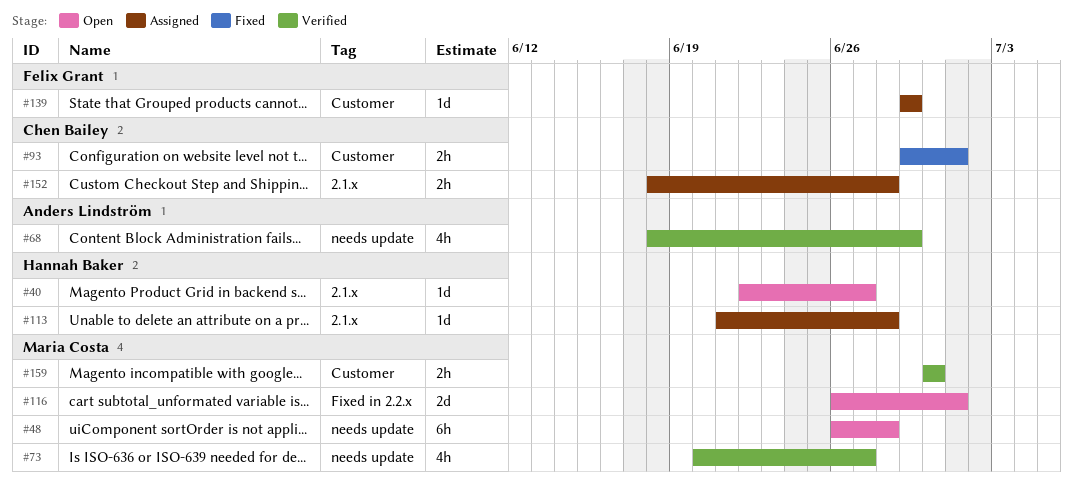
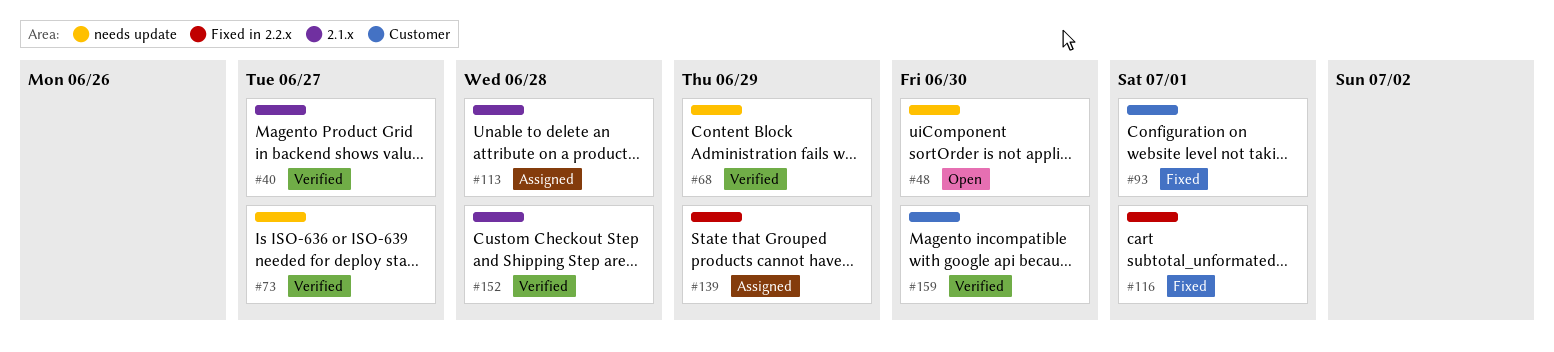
#40, status: Open -> Verified
#48, due: Jun 28 -> Jun 30
#116, status: Open -> Fixed
#139, label: Customer -> Fixed in 2.2.x
#152, status: Assigned -> Verified

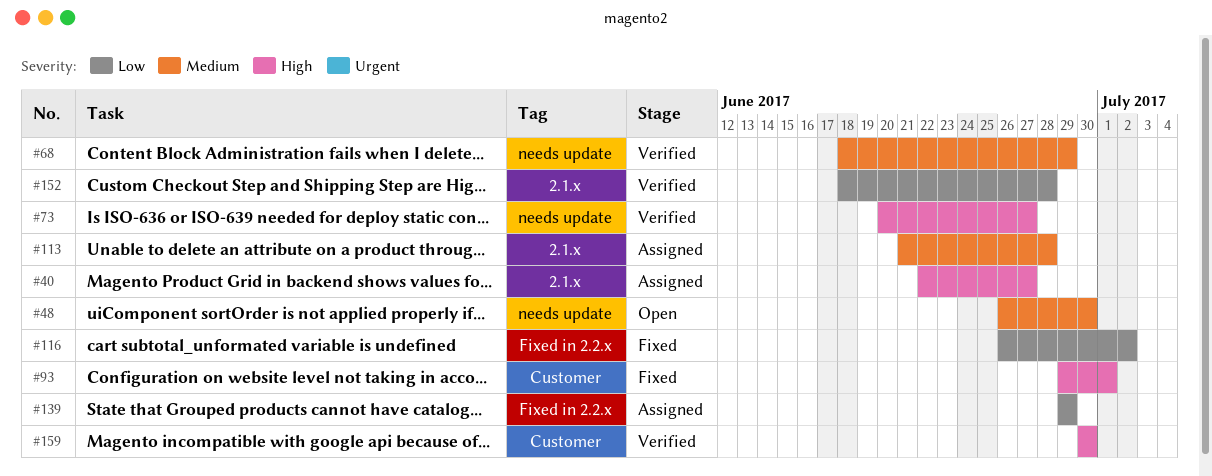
#40, status: Verified -> Assigned
#116, due: Jul 1 -> Jul 2

